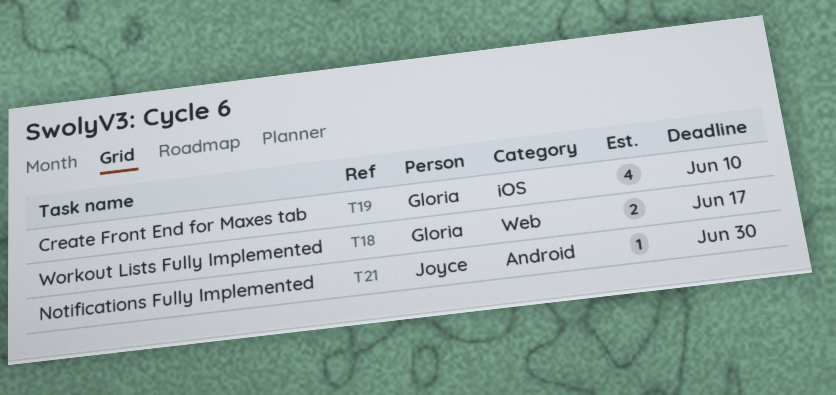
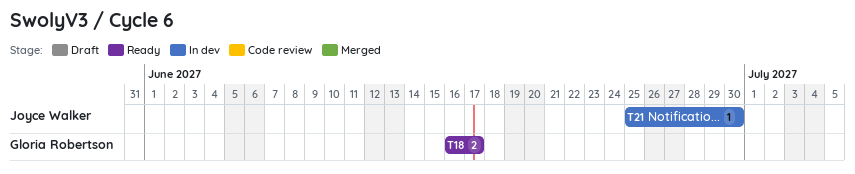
T19: present -> none

